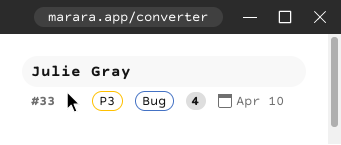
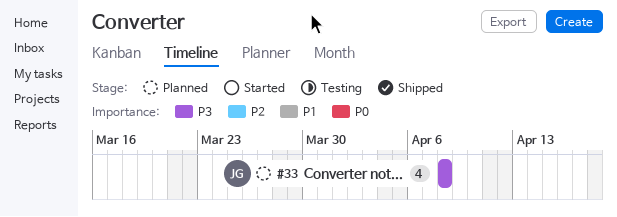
#33, due: Apr 10 -> Apr 8

